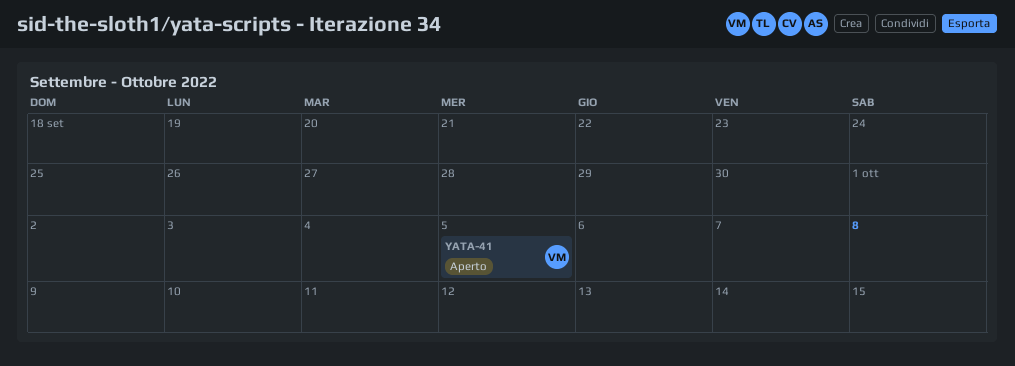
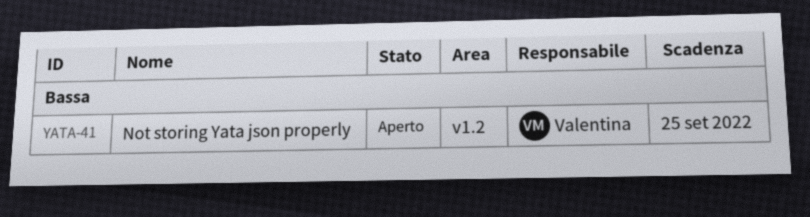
YATA-41, due: Oct 5 -> Sep 25

